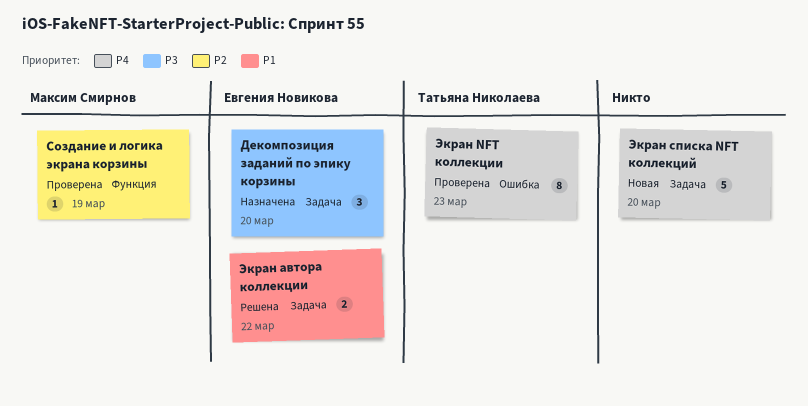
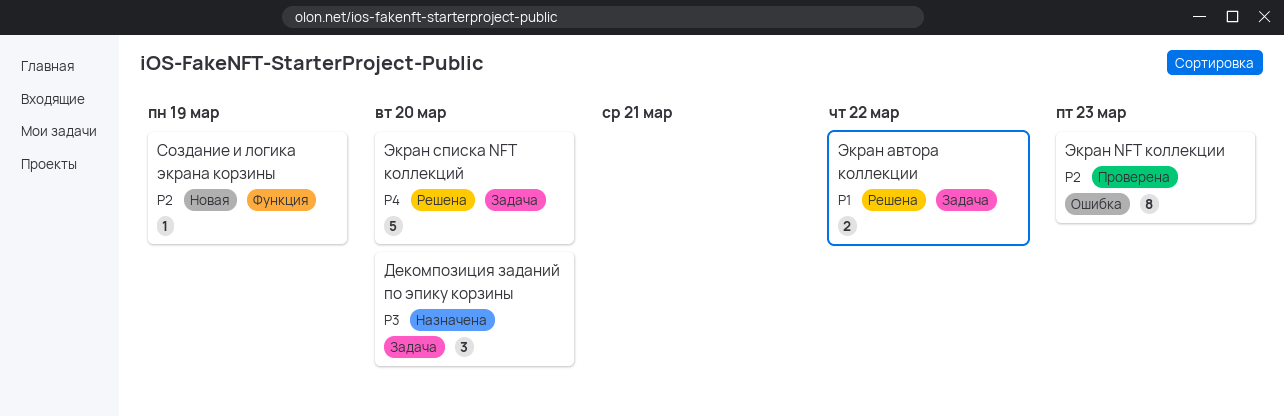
Создание и логика экрана корзины, status: Проверена -> Новая
Экран NFT коллекции, priority: P4 -> P2
Экран списка NFT коллекций, status: Новая -> Решена

